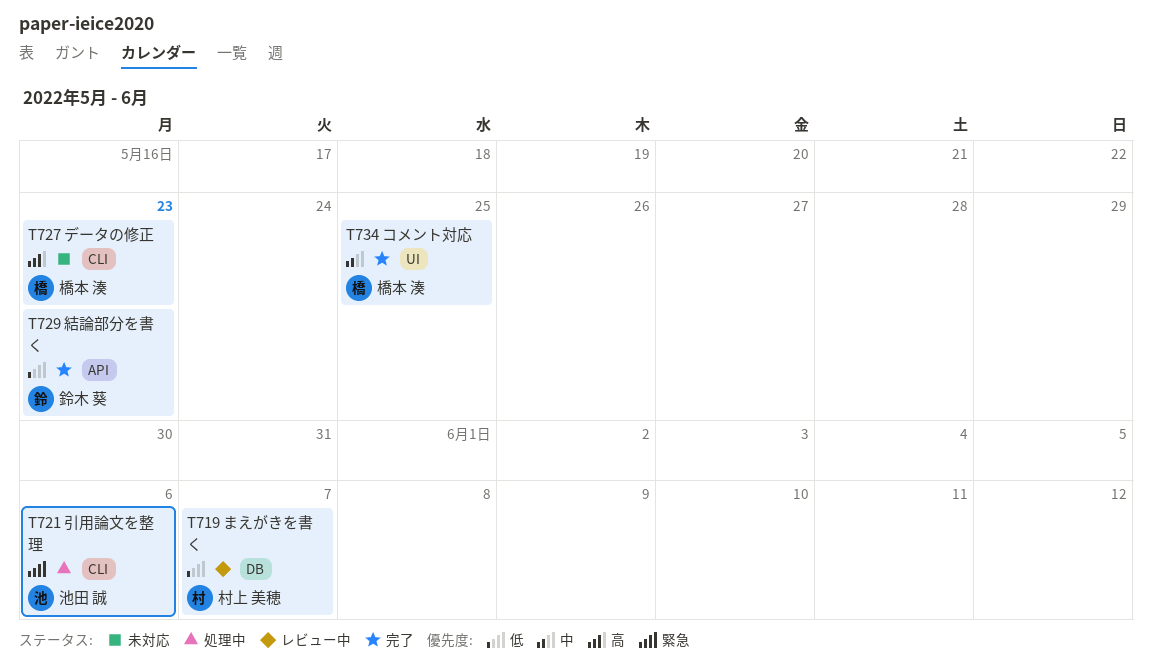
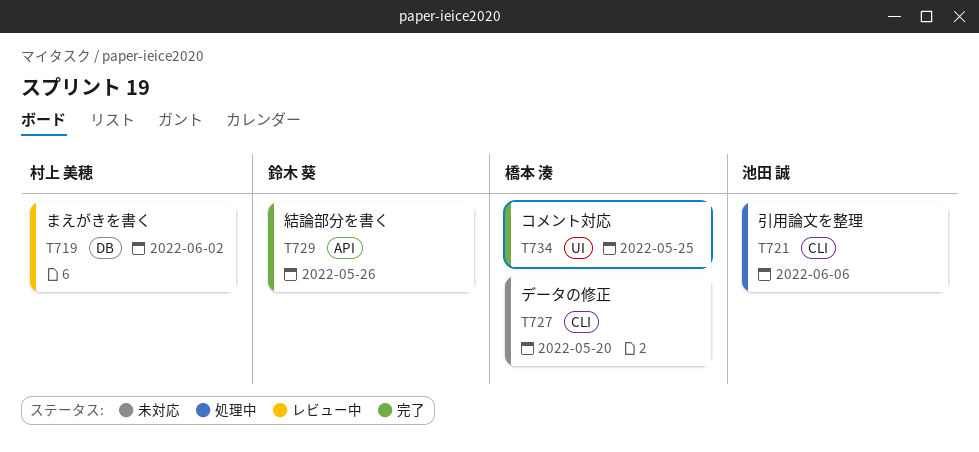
T719, due: Jun 7 -> Jun 2
T727, due: May 23 -> May 20
T729, due: May 23 -> May 26

